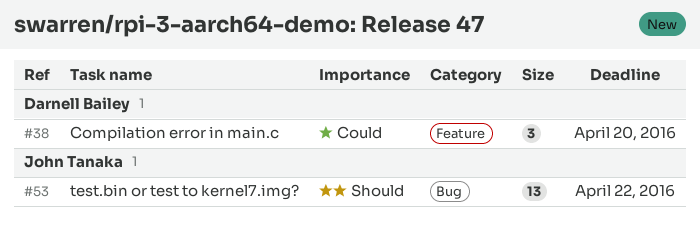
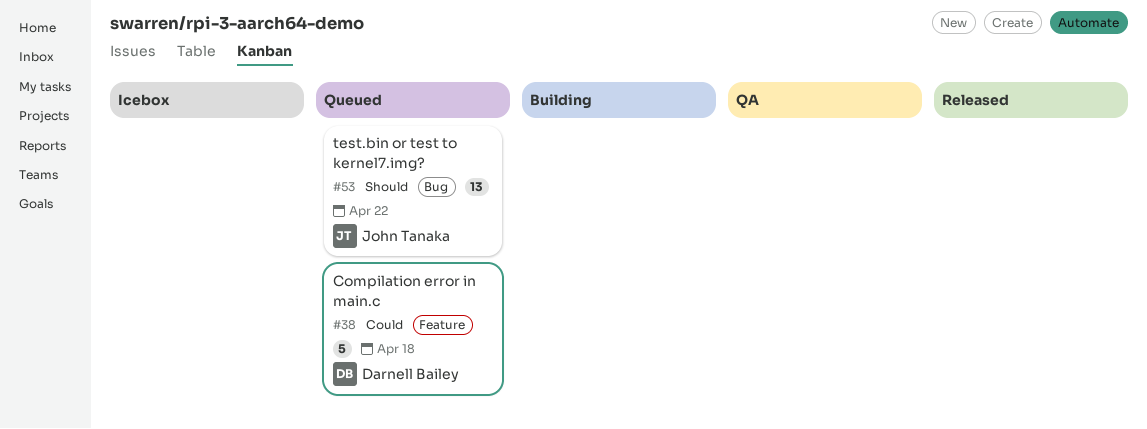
#38, estimate: 3 -> 5
#38, due: Apr 20 -> Apr 18

